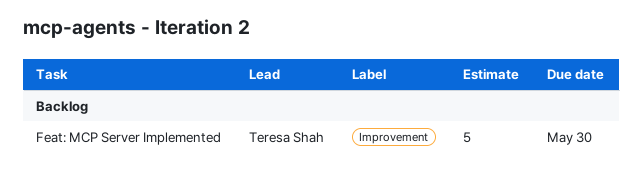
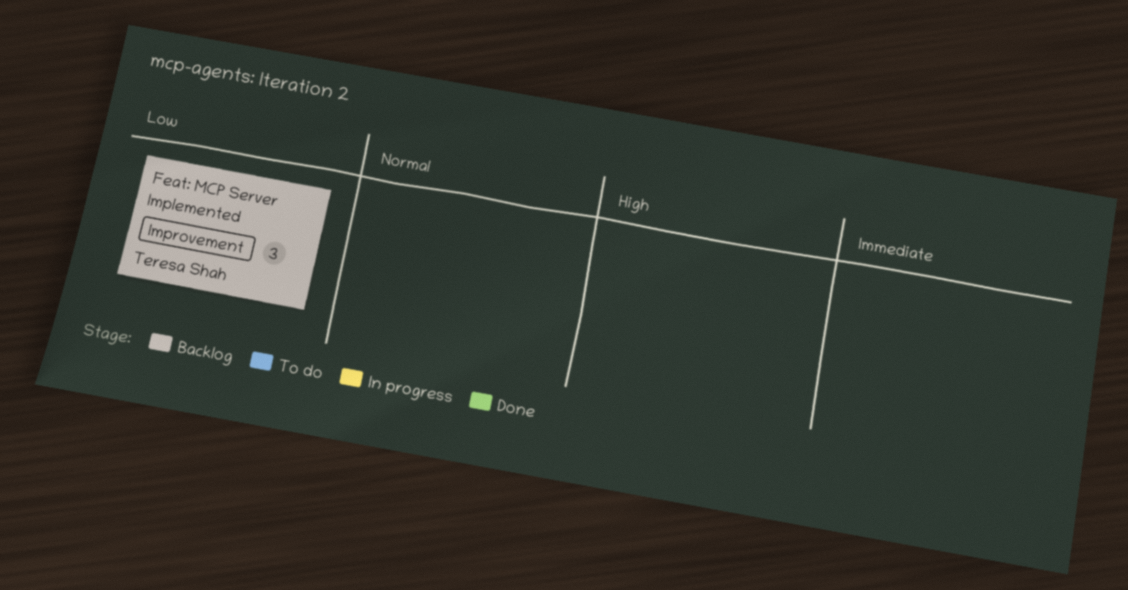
Feat: MCP Server Implemented, estimate: 5 -> 3

